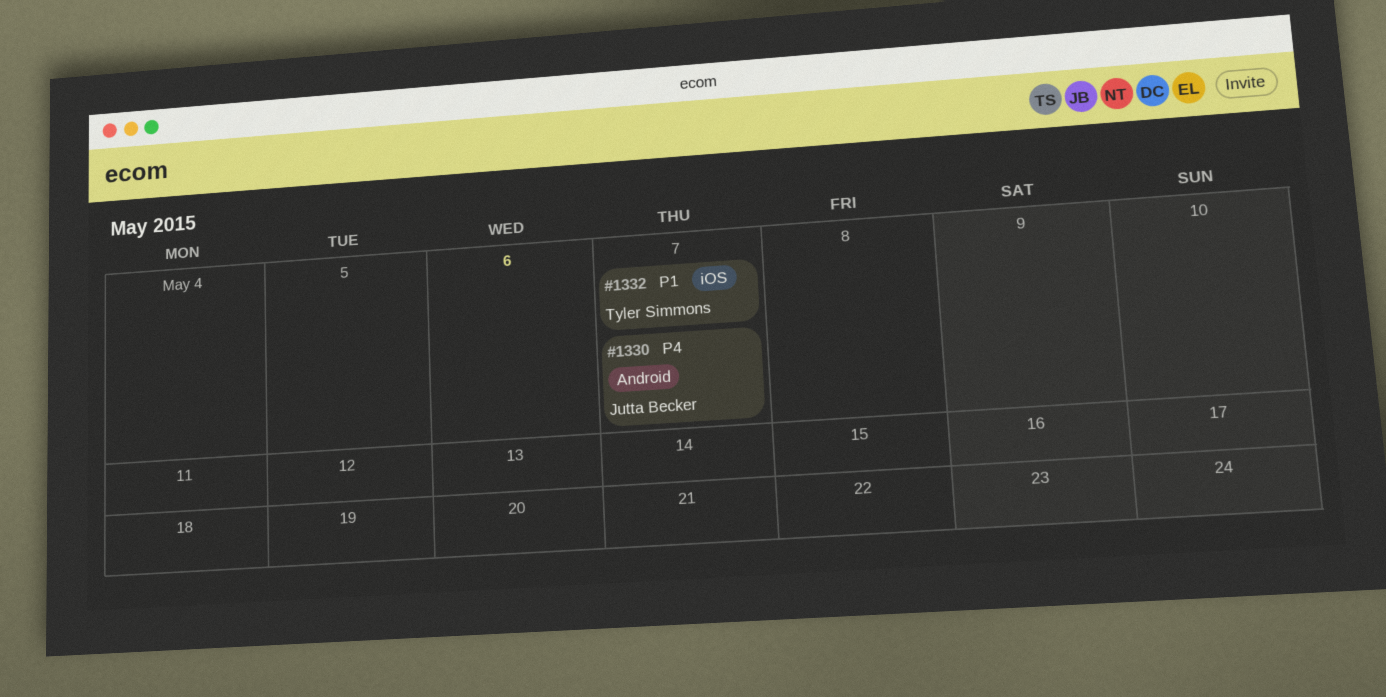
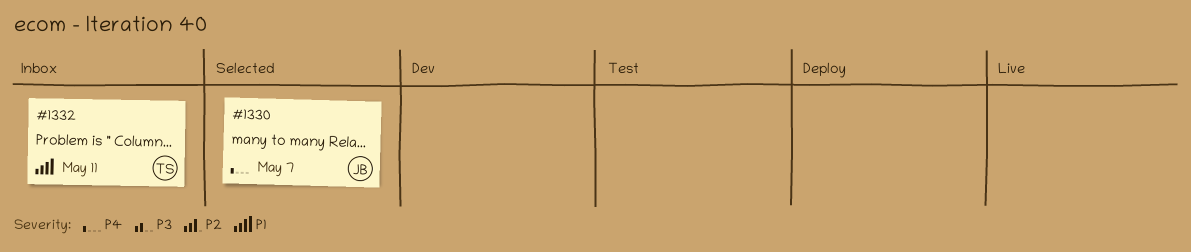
#1332, due: May 7 -> May 11

